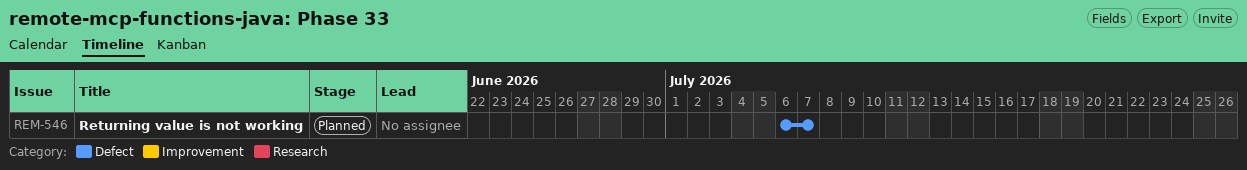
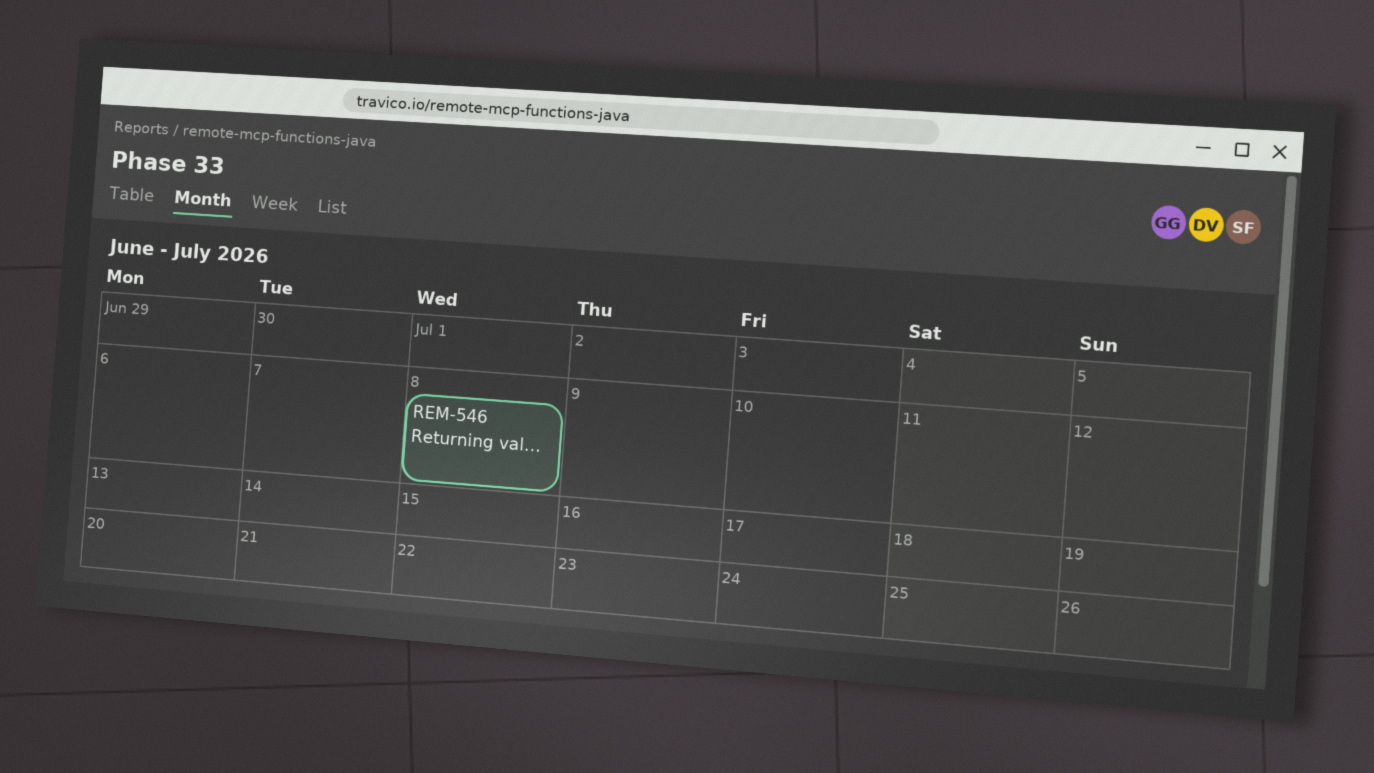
REM-546, due: Jul 7 -> Jul 8

